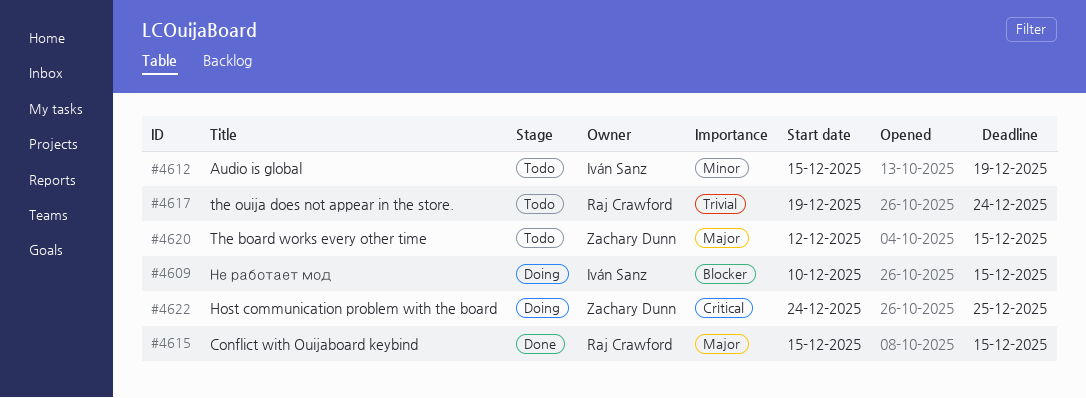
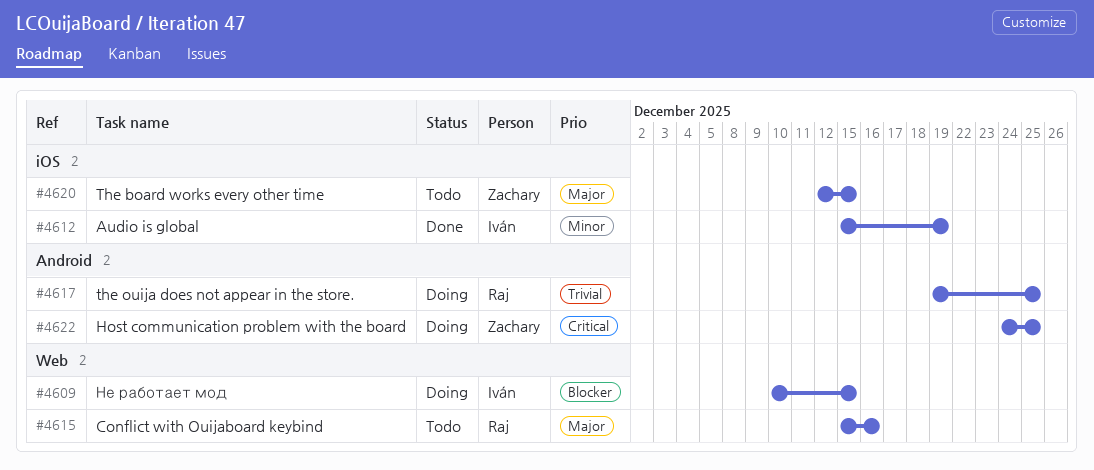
#4612, status: Todo -> Done
#4615, status: Done -> Todo
#4615, due: Dec 15 -> Dec 16
#4617, status: Todo -> Doing
#4617, due: Dec 24 -> Dec 25

